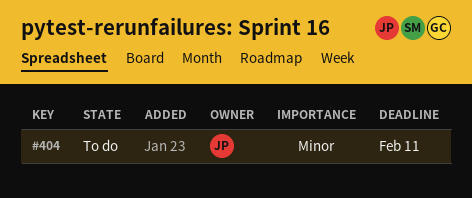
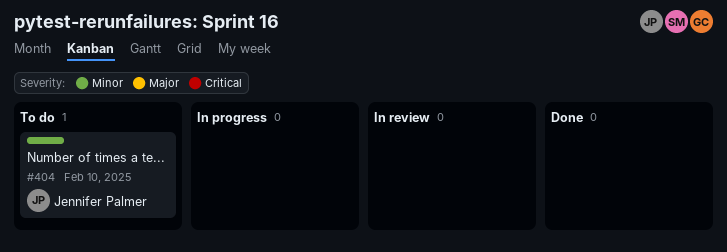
#404, due: Feb 11 -> Feb 10

